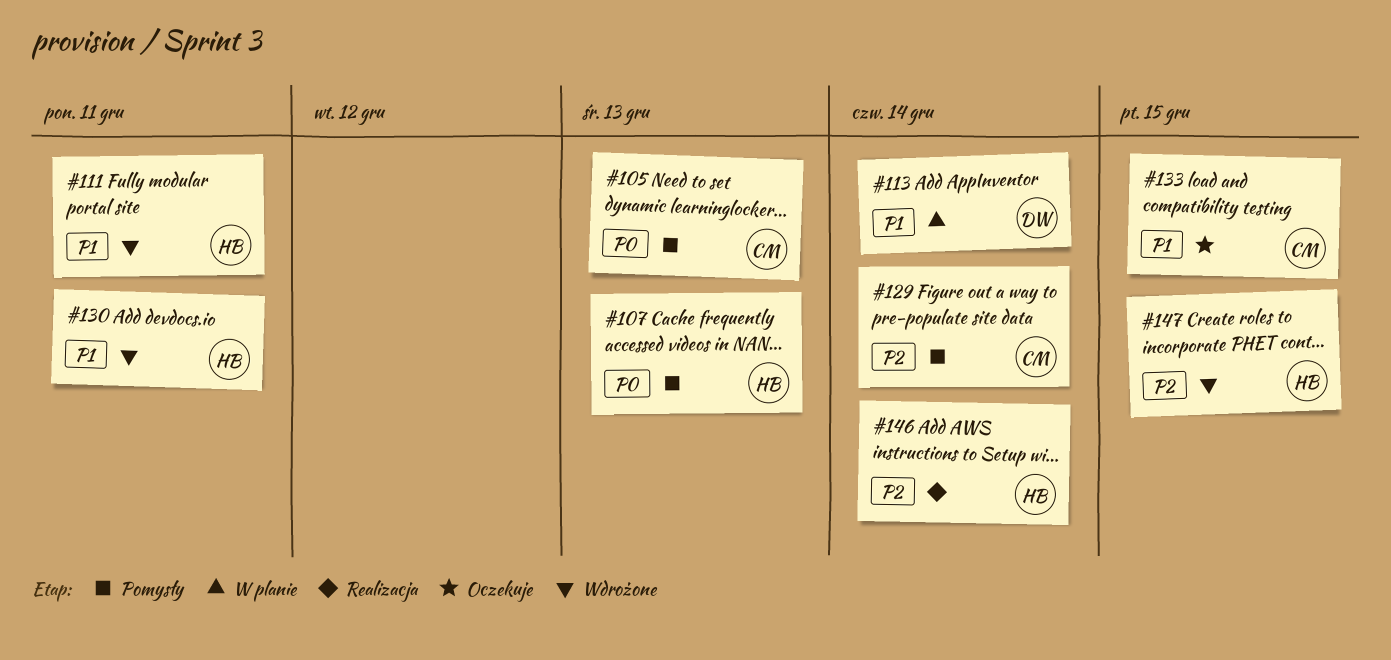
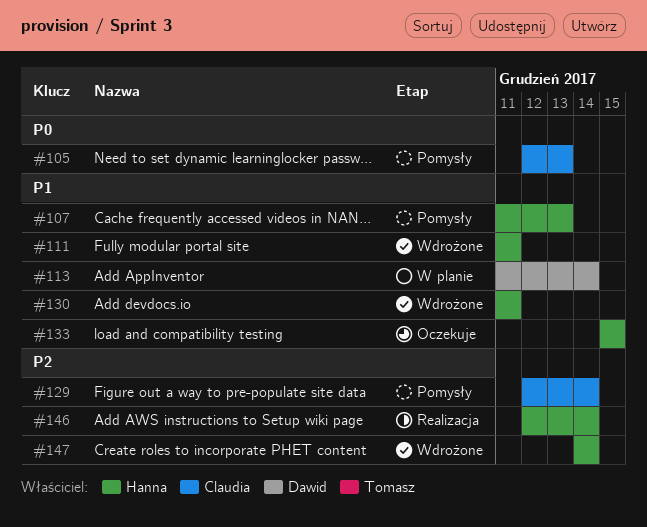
#107, priority: P0 -> P1
#133, owner: Claudia -> Hanna
#147, due: Dec 15 -> Dec 14

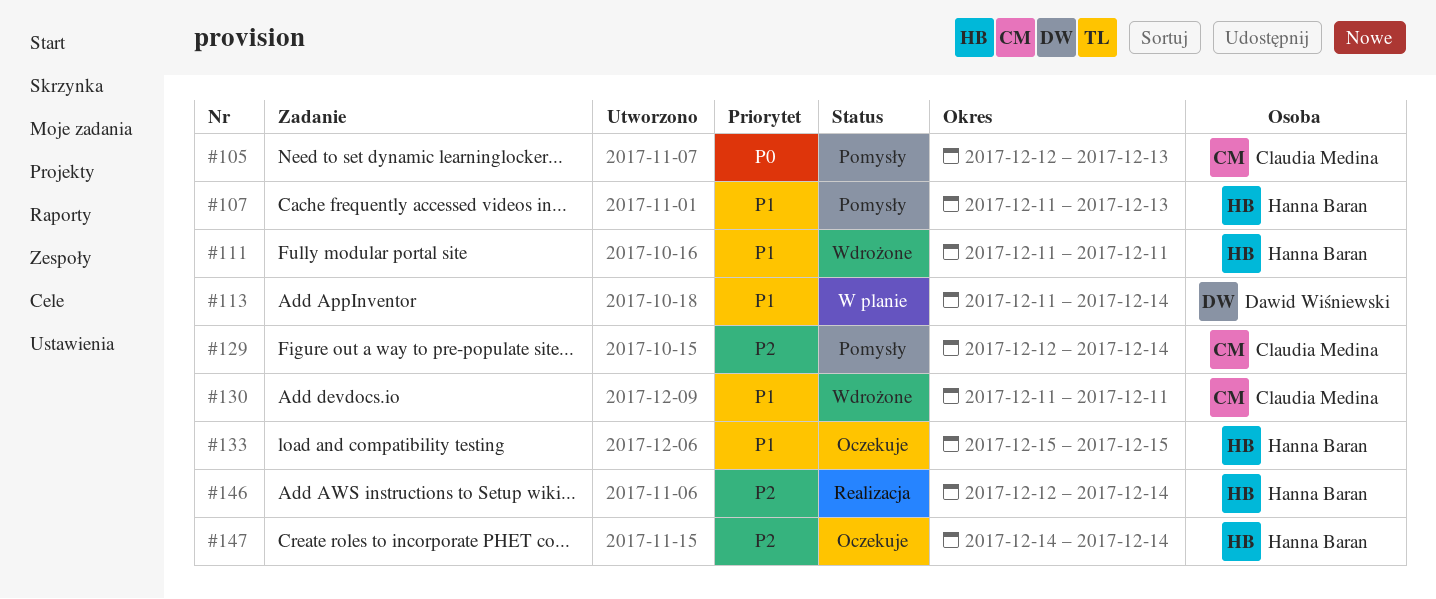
#130, owner: Hanna Baran -> Claudia Medina
#147, status: Wdrożone -> Oczekuje

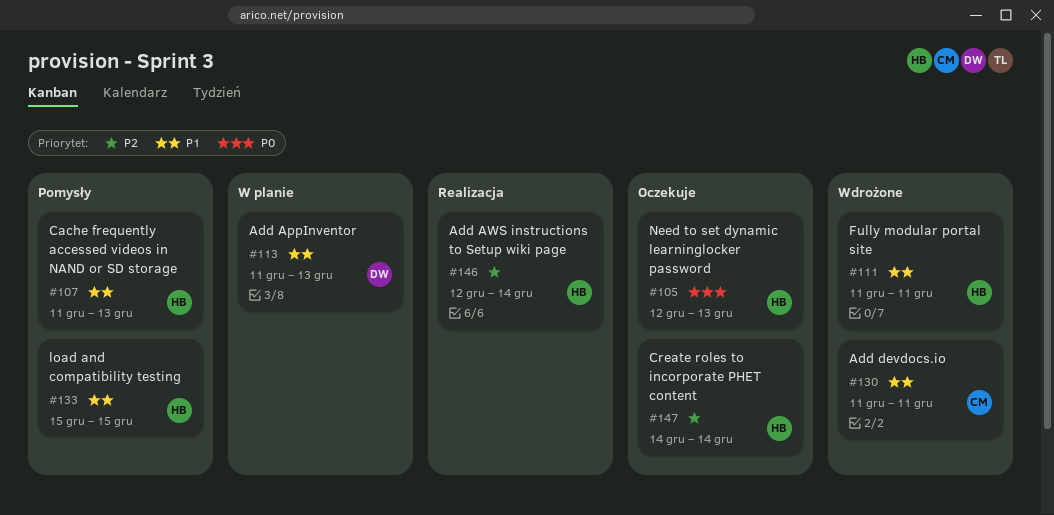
#105, status: Pomysły -> Oczekuje
#105, owner: Claudia Medina -> Hanna Baran
#113, due: Dec 14 -> Dec 13
#129: present -> none
#133, status: Oczekuje -> Pomysły

